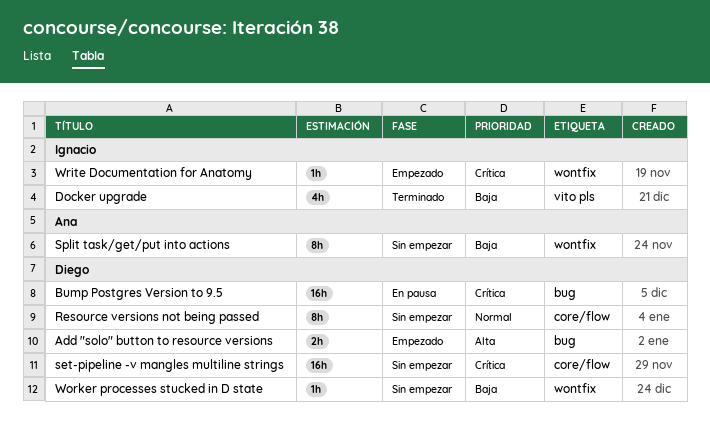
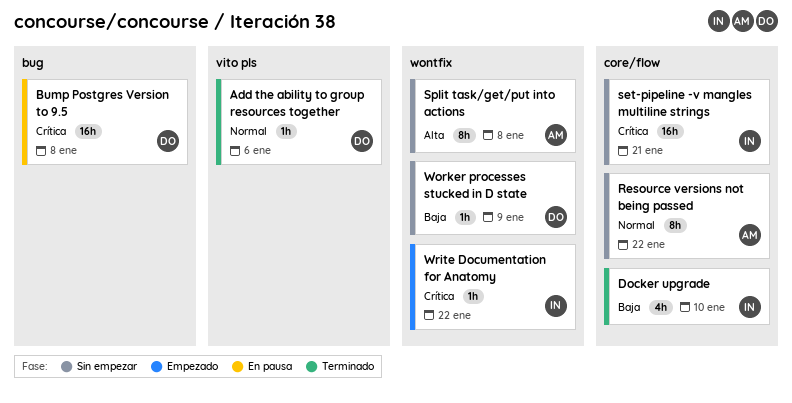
Add "solo" button to resource versions: present -> none
Add the ability to group resources together: none -> present
Docker upgrade, label: vito pls -> core/flow
Resource versions not being passed, owner: Diego -> Ana
set-pipeline -v mangles multiline strings, owner: Diego -> Ignacio
Split task/get/put into actions, priority: Baja -> Alta

